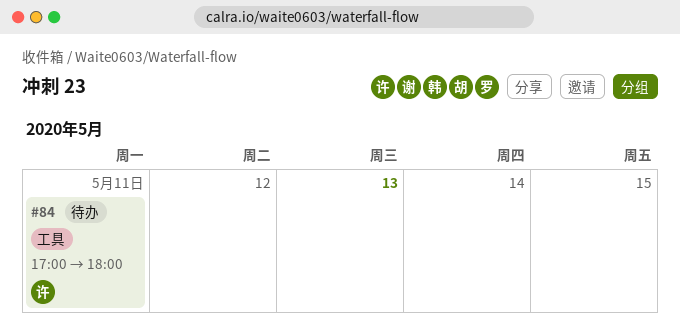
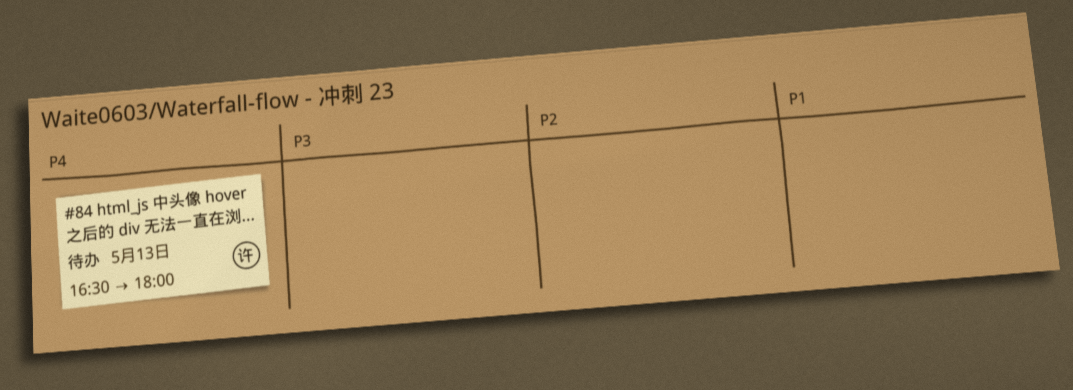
#84, day: May 11 -> May 13
#84, begins: 17:00 -> 16:30

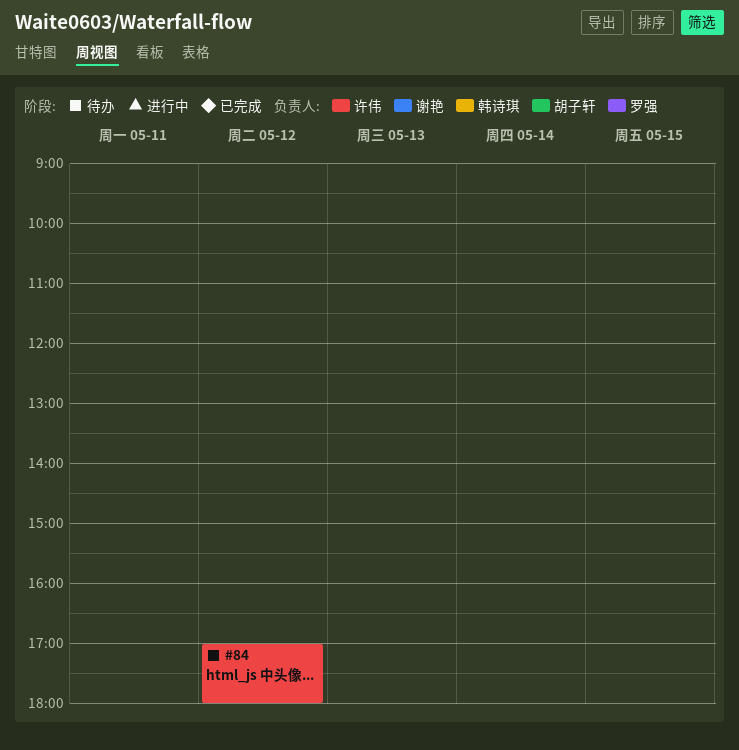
#84, day: May 13 -> May 12
#84, begins: 16:30 -> 17:00

